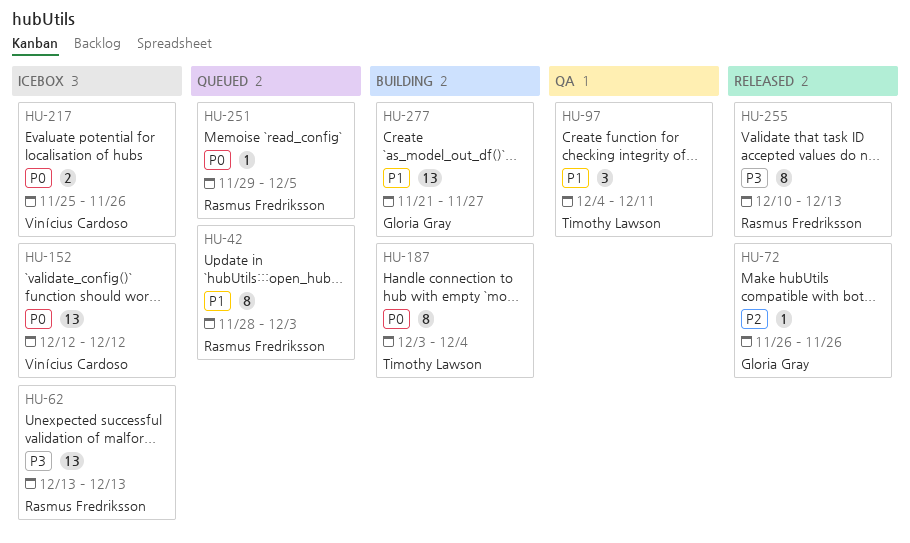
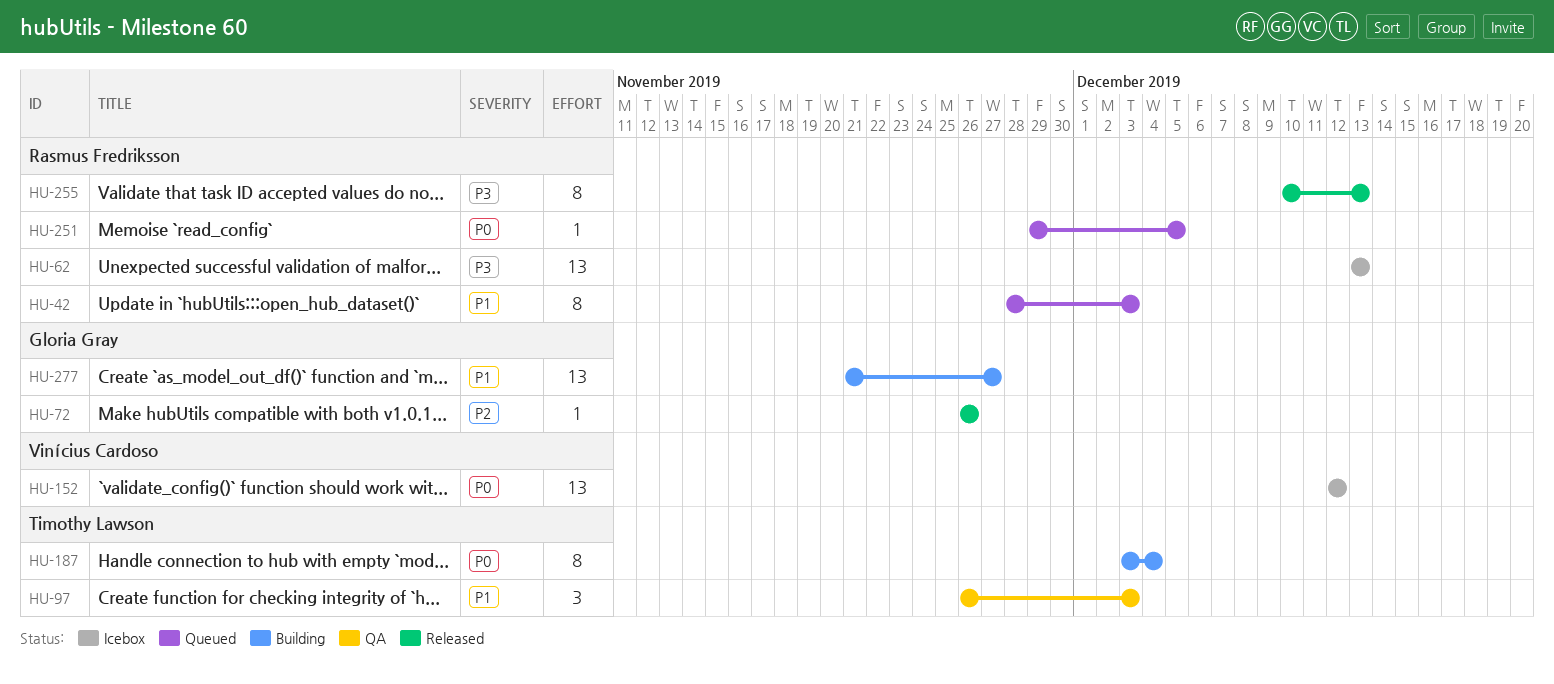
HU-97, start: Dec 4 -> Nov 26
HU-97, due: Dec 11 -> Dec 3
HU-217: present -> none

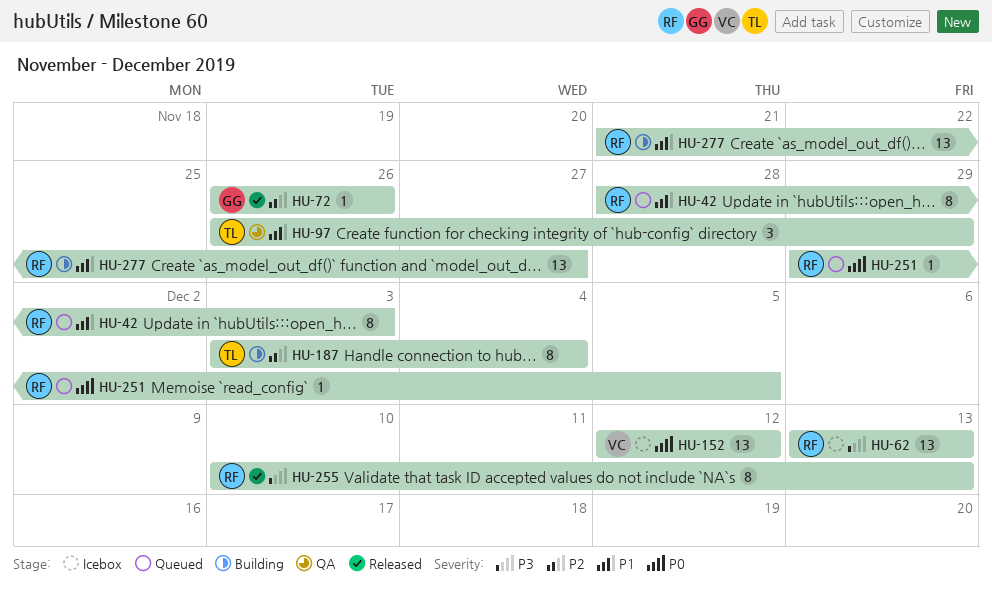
HU-97, due: Dec 3 -> Nov 29
HU-187, priority: P0 -> P2
HU-277, owner: Gloria Gray -> Rasmus Fredriksson

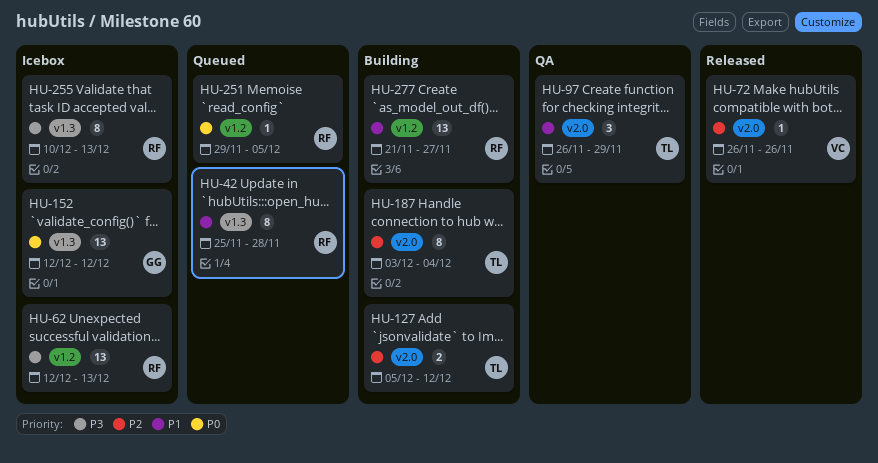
HU-42, start: Nov 28 -> Nov 25
HU-42, due: Dec 3 -> Nov 28
HU-62, start: Dec 13 -> Dec 12
HU-72, owner: GG -> VC
HU-127: none -> present
HU-152, owner: VC -> GG
HU-255, status: Released -> Icebox

